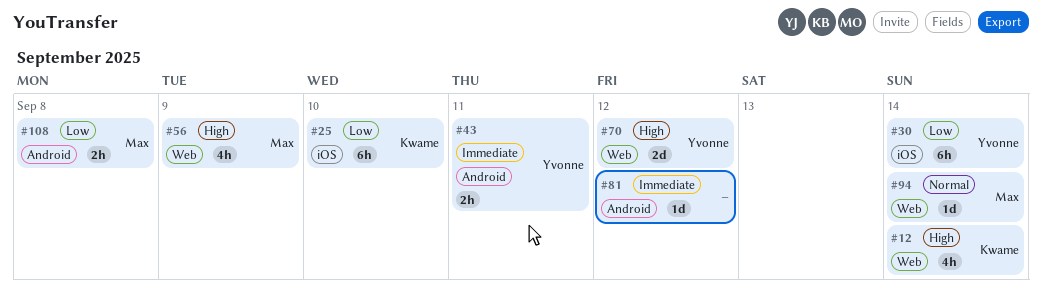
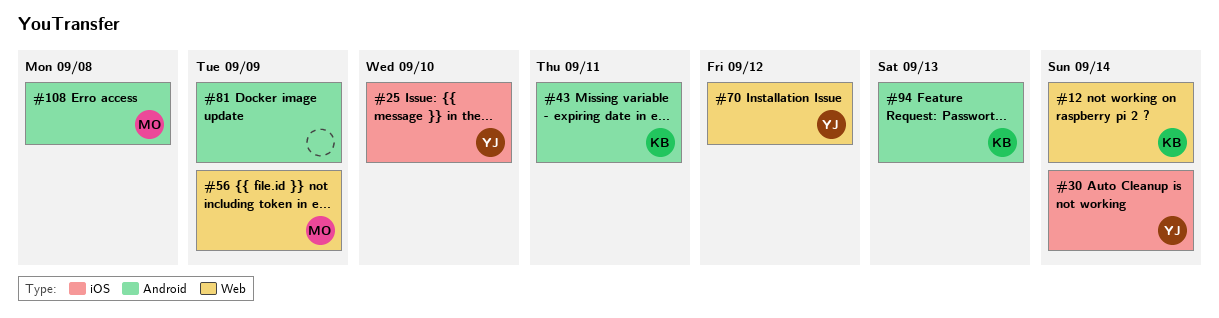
#25, owner: Kwame -> Yvonne
#43, owner: Yvonne -> Kwame
#81, due: Sep 12 -> Sep 9
#94, owner: Max -> Kwame
#94, label: Web -> Android
#94, due: Sep 14 -> Sep 13

